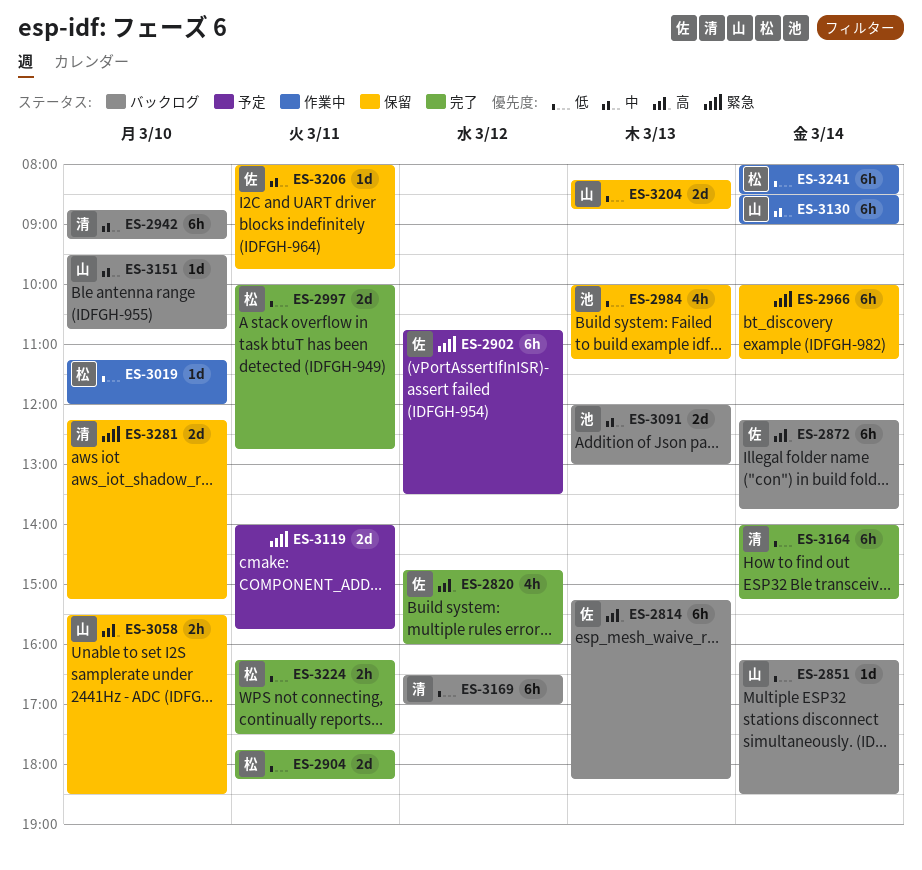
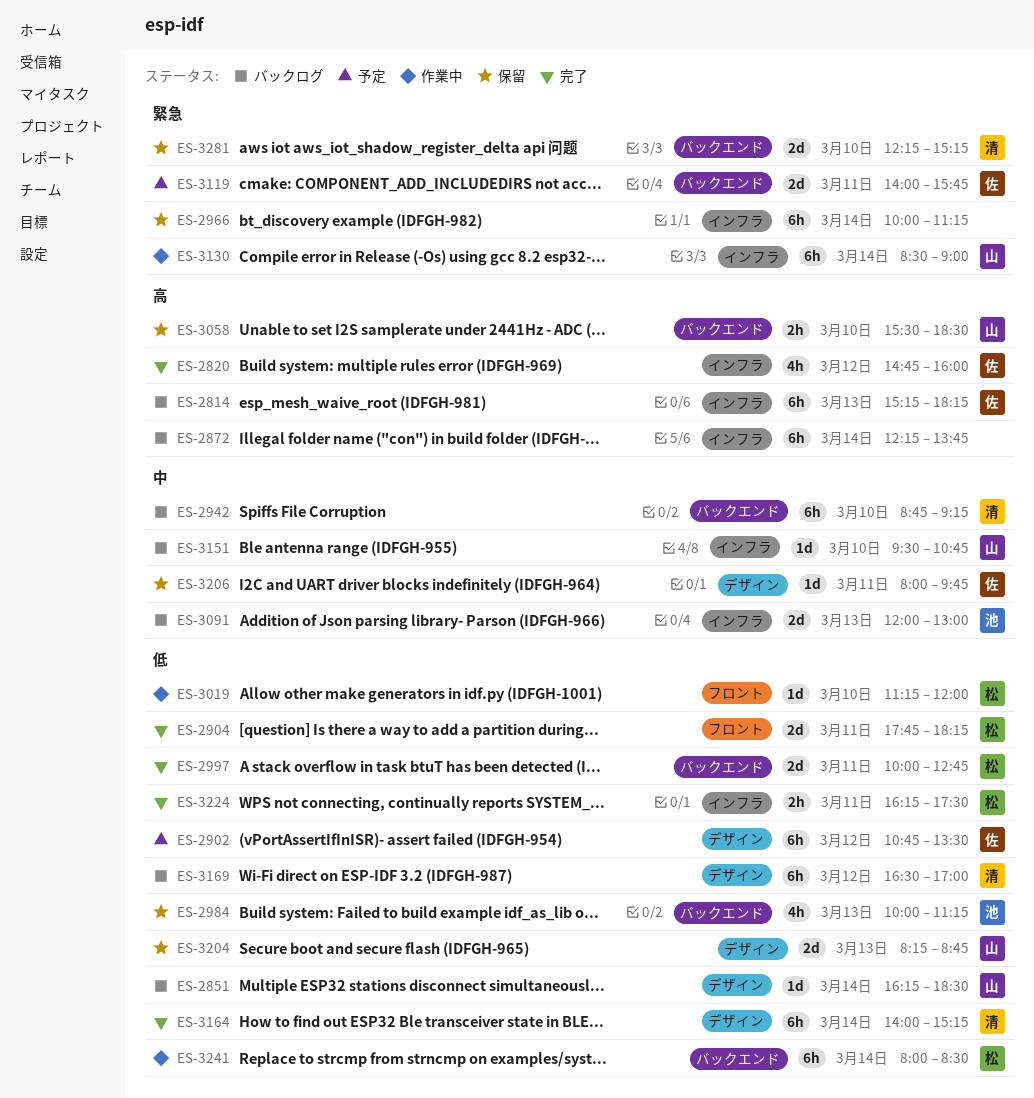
ES-2872, owner: 佐 -> none
ES-2902, priority: 緊急 -> 低
ES-3119, owner: none -> 佐
ES-3130, priority: 中 -> 緊急

